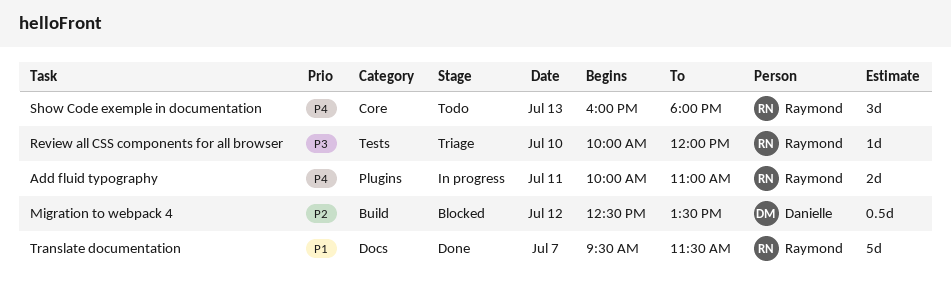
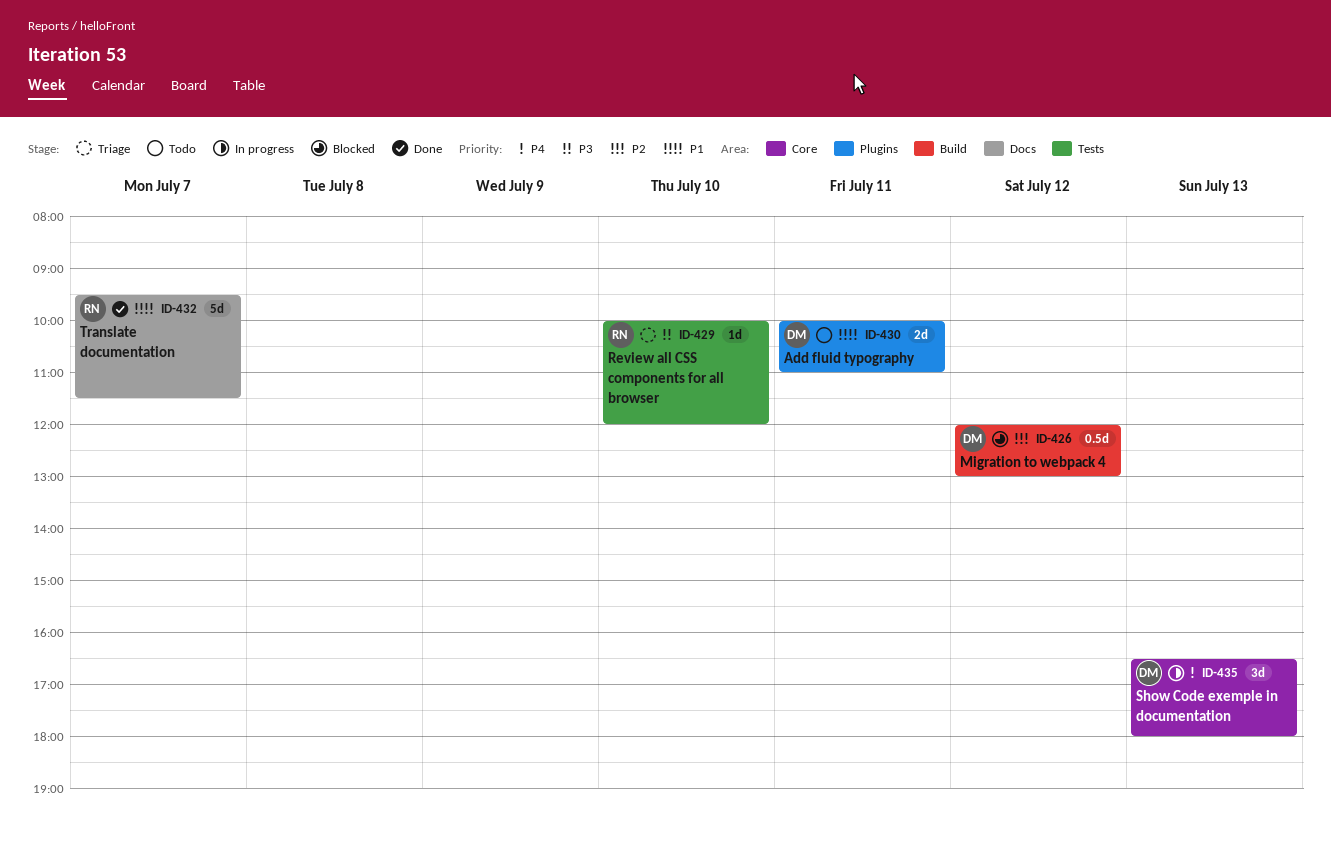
Add fluid typography, status: In progress -> Todo
Add fluid typography, owner: Raymond -> Danielle
Add fluid typography, priority: P4 -> P1
Migration to webpack 4, begins: 12:30 -> 12:00
Migration to webpack 4, ends: 13:30 -> 13:00
Show Code exemple in documentation, status: Todo -> In progress
Show Code exemple in documentation, owner: Raymond -> Danielle
Show Code exemple in documentation, begins: 16:00 -> 16:30

